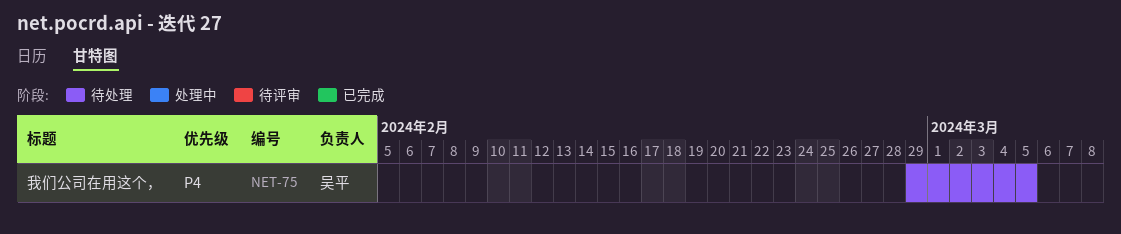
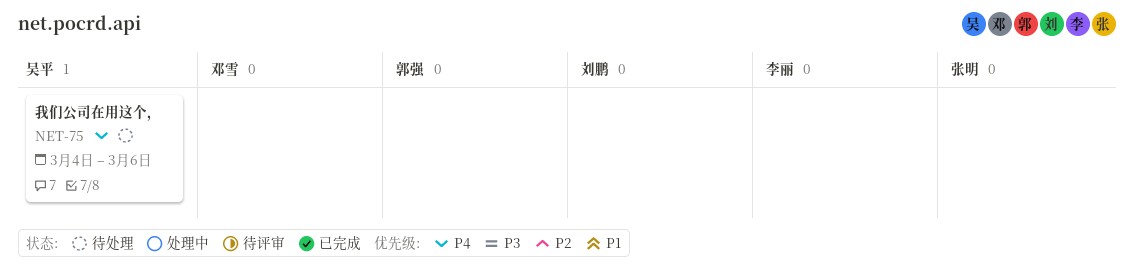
NET-75, start: Feb 29 -> Mar 4
NET-75, due: Mar 5 -> Mar 6

